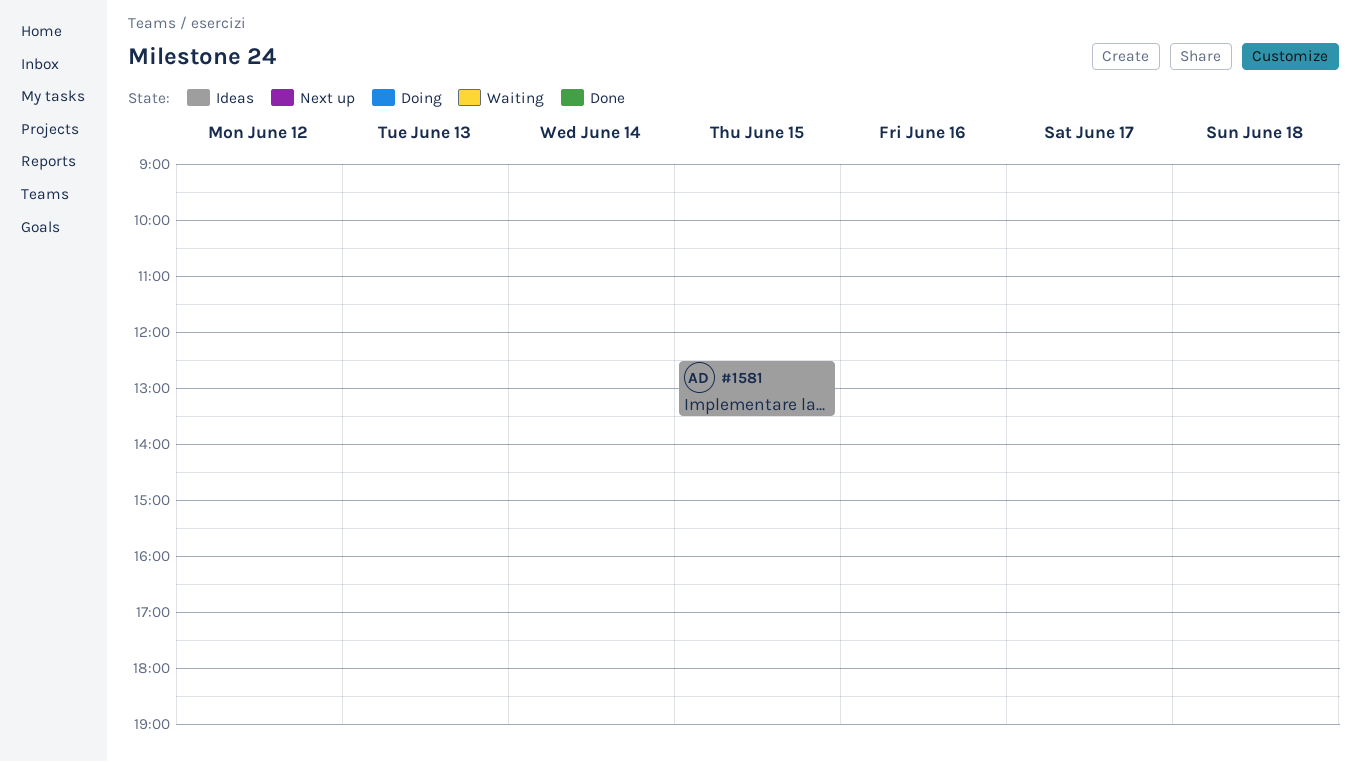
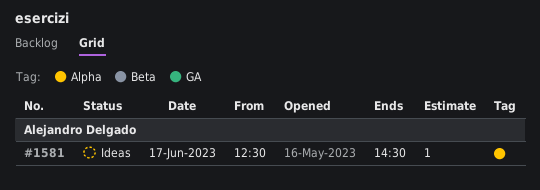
#1581, day: Jun 15 -> Jun 17
#1581, ends: 13:30 -> 14:30

